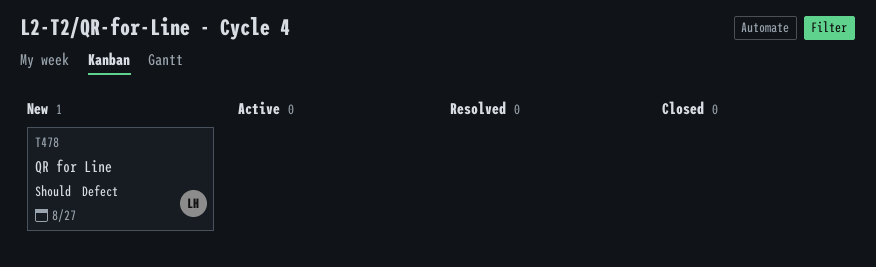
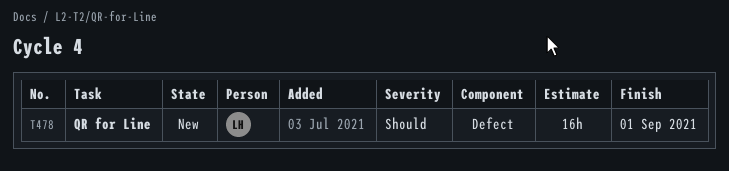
T478, due: Aug 27 -> Sep 1

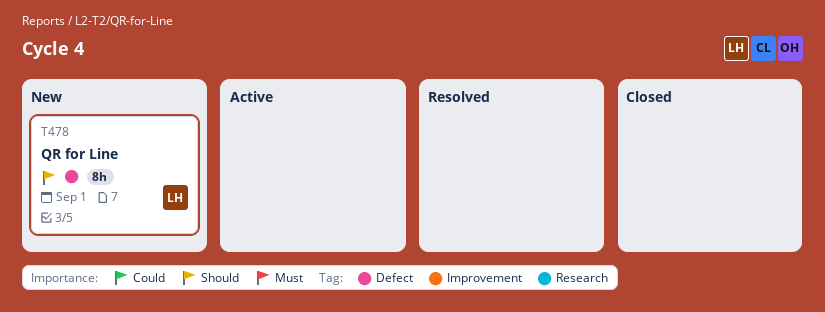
T478, estimate: 16h -> 8h

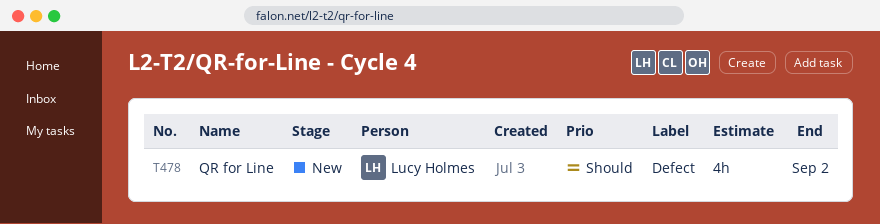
T478, estimate: 8h -> 4h
T478, due: Sep 1 -> Sep 2

